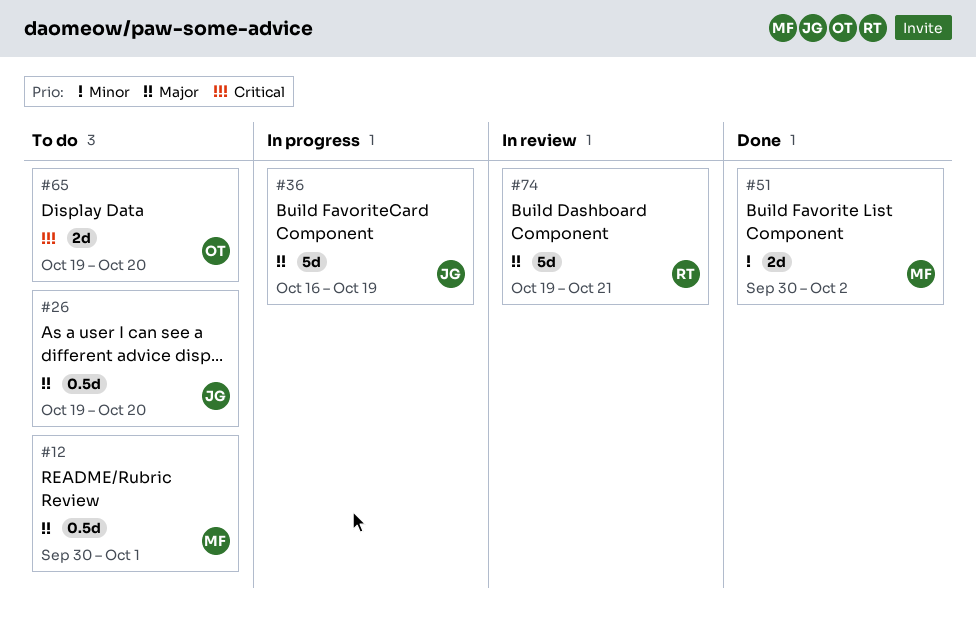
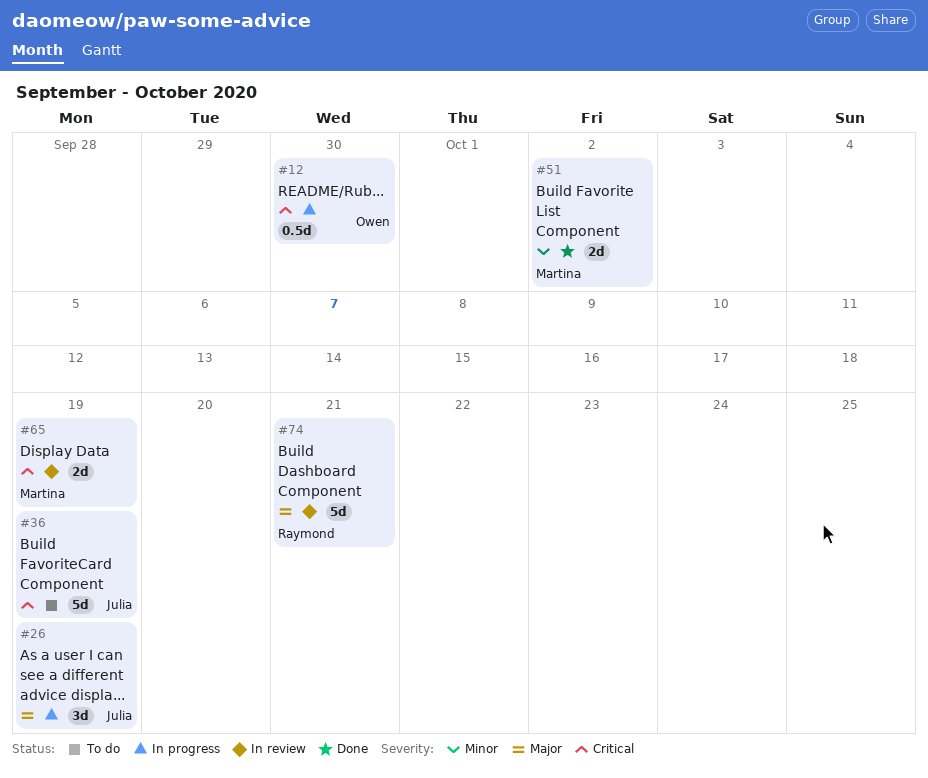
#12, status: To do -> In progress
#12, owner: Martina -> Owen
#12, priority: Major -> Critical
#12, due: Oct 1 -> Sep 30
#26, status: To do -> In progress
#26, estimate: 0.5d -> 3d
#26, due: Oct 20 -> Oct 19
#36, status: In progress -> To do
#36, priority: Major -> Critical
#65, status: To do -> In review
#65, owner: Owen -> Martina
#65, due: Oct 20 -> Oct 19

